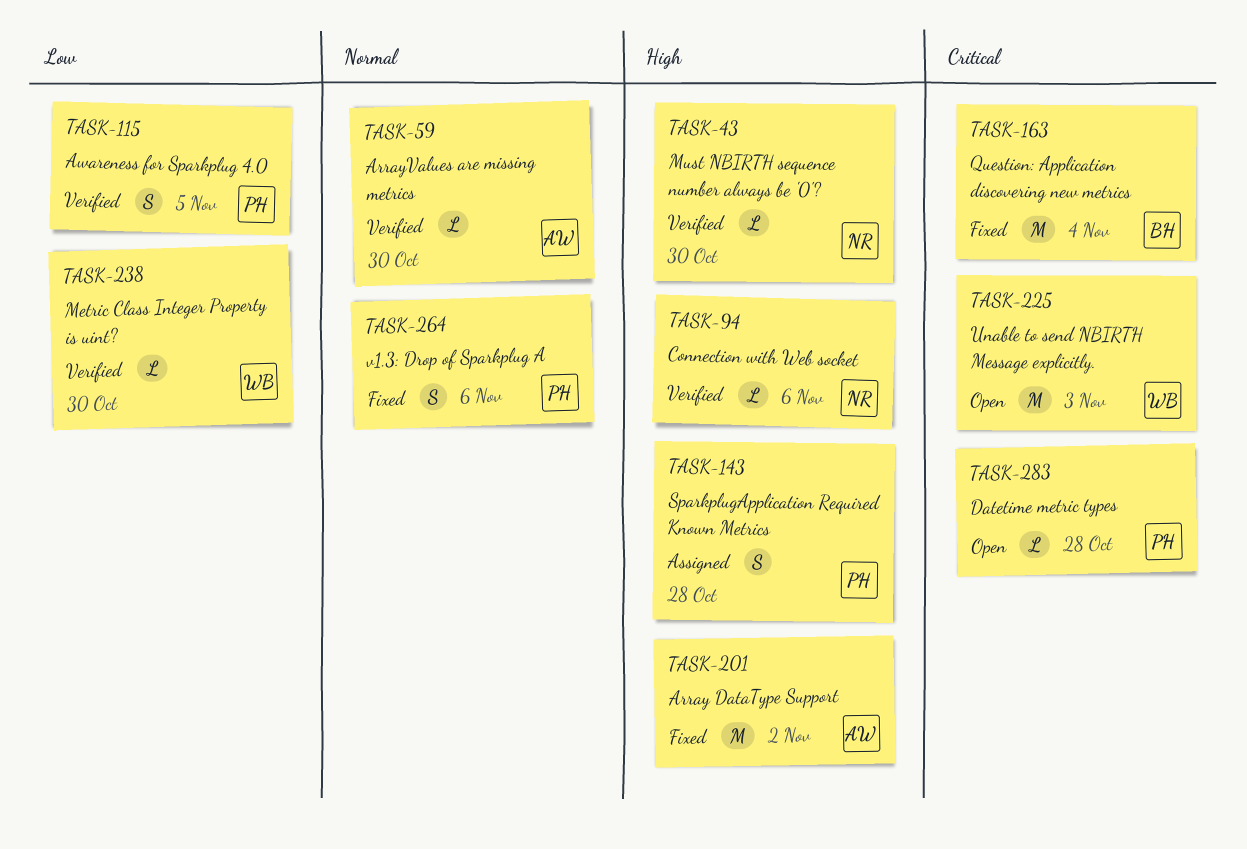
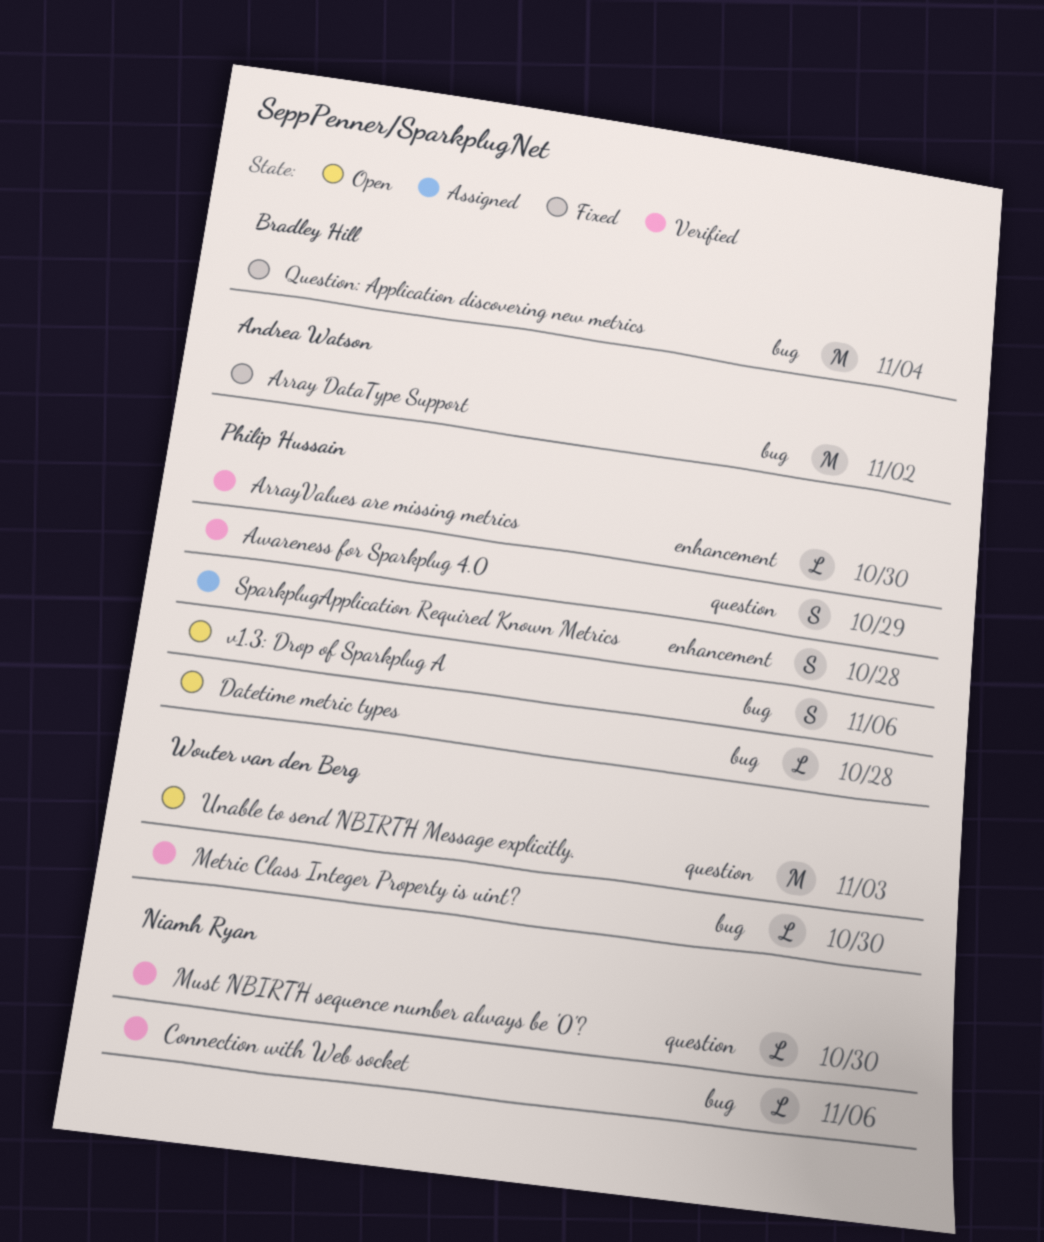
ArrayValues are missing metrics, owner: Andrea Watson -> Philip Hussain
Awareness for Sparkplug 4.0, due: Nov 5 -> Oct 29
v1.3: Drop of Sparkplug A, status: Fixed -> Open

